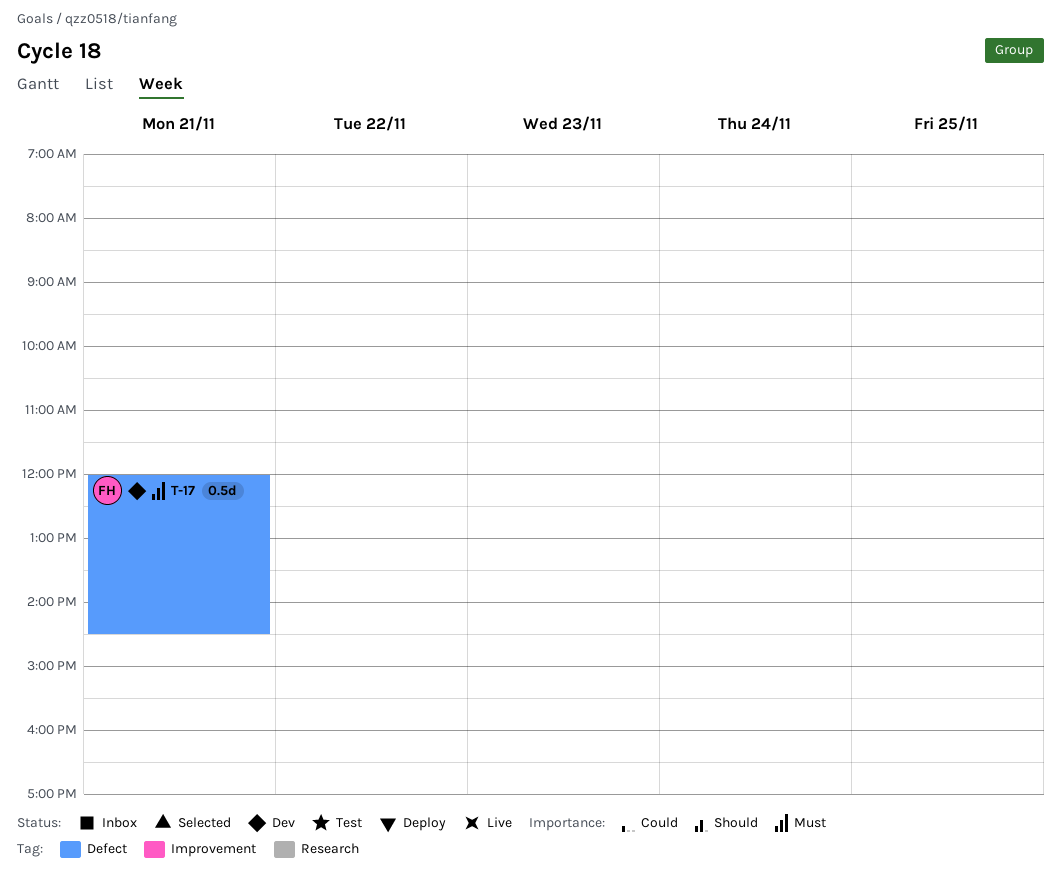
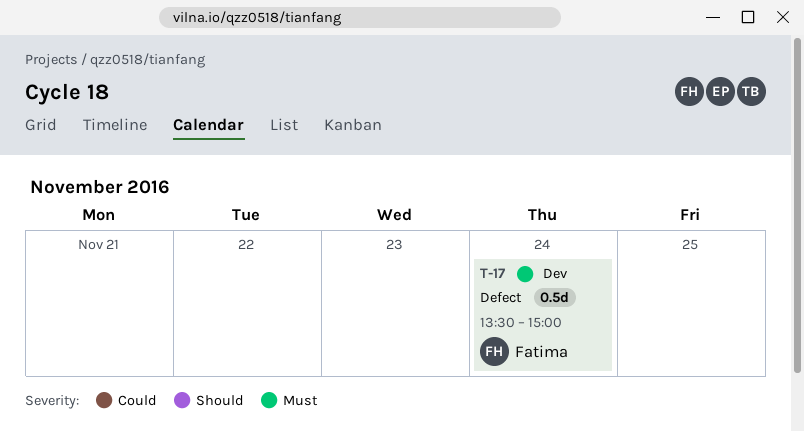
T-17, day: Nov 21 -> Nov 24
T-17, begins: 12:00 -> 13:30
T-17, ends: 14:30 -> 15:00

